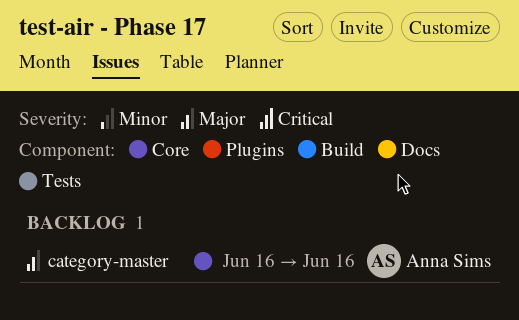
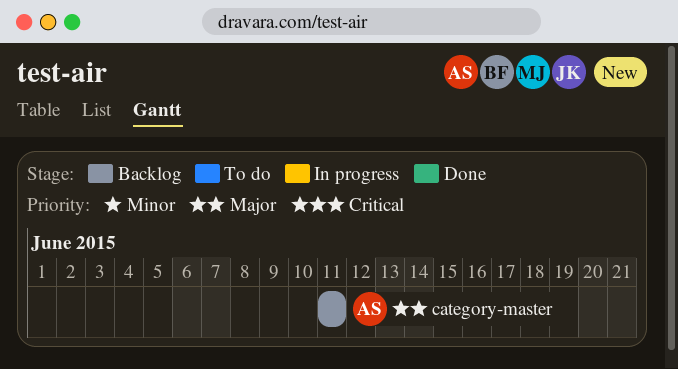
category-master, start: Jun 16 -> Jun 11
category-master, due: Jun 16 -> Jun 11

